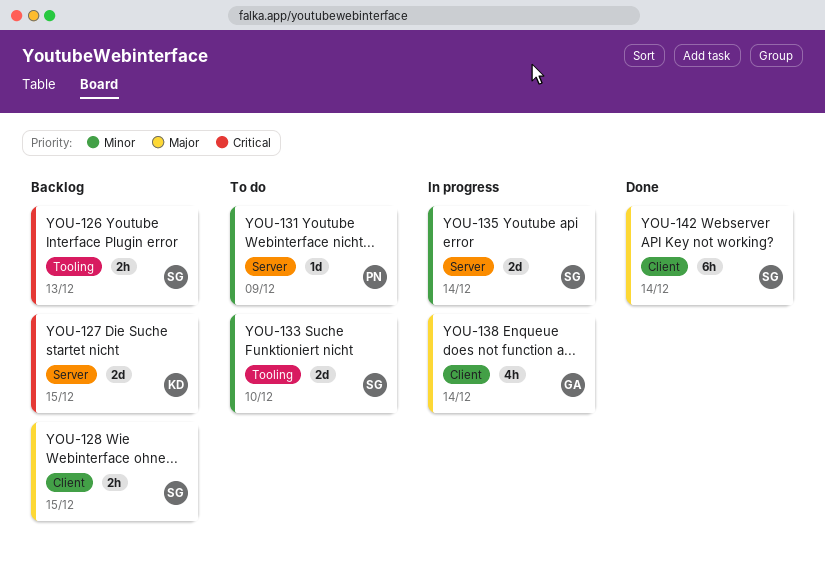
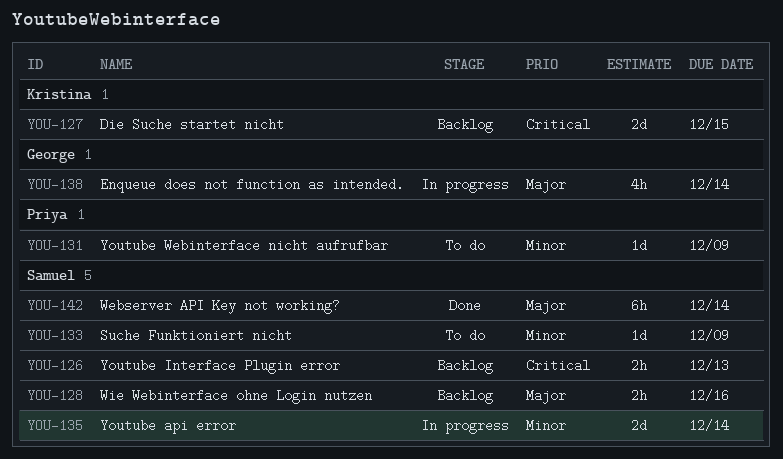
YOU-128, due: Dec 15 -> Dec 16
YOU-133, estimate: 2d -> 1d
YOU-133, due: Dec 10 -> Dec 9

